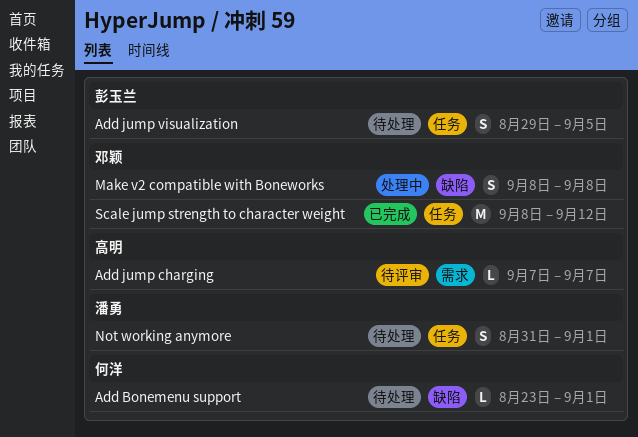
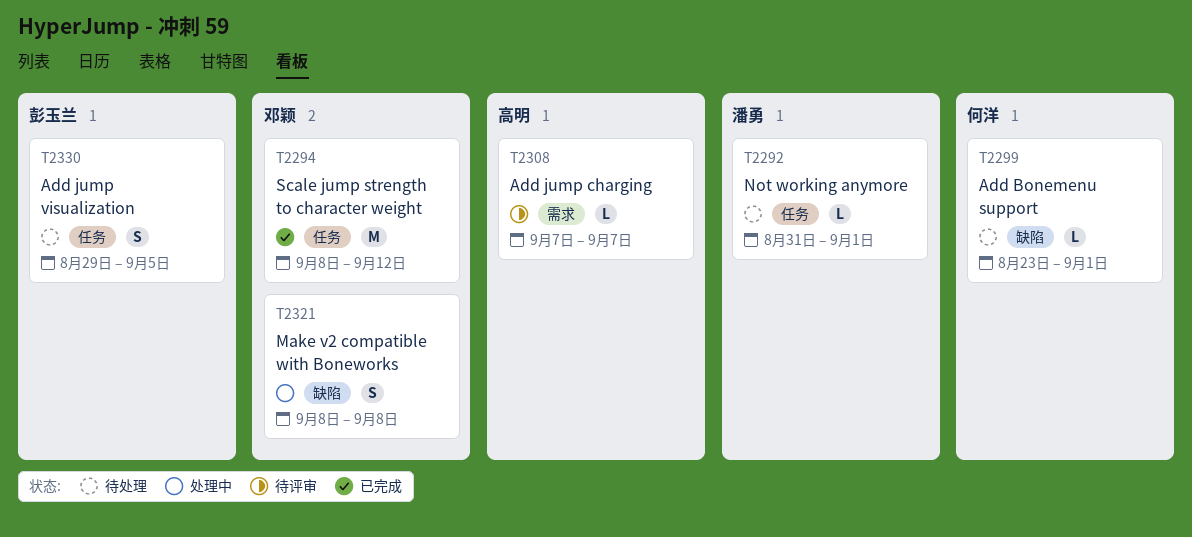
Not working anymore, estimate: S -> L

